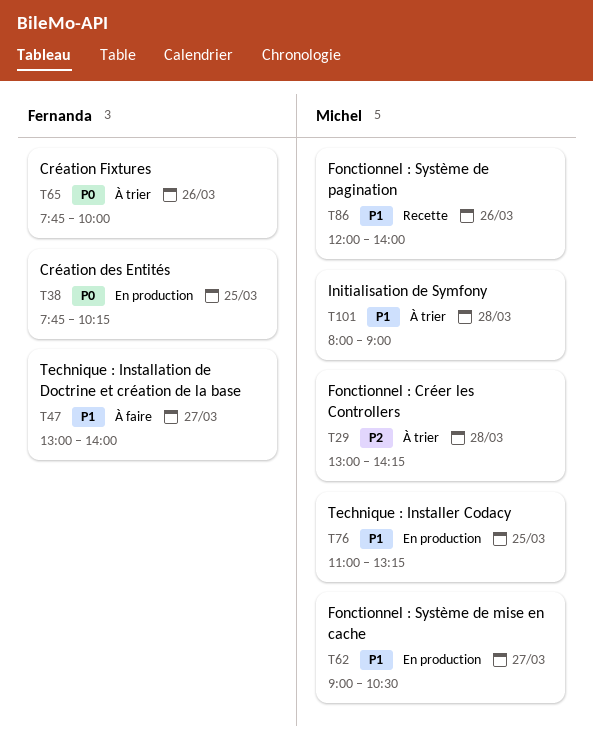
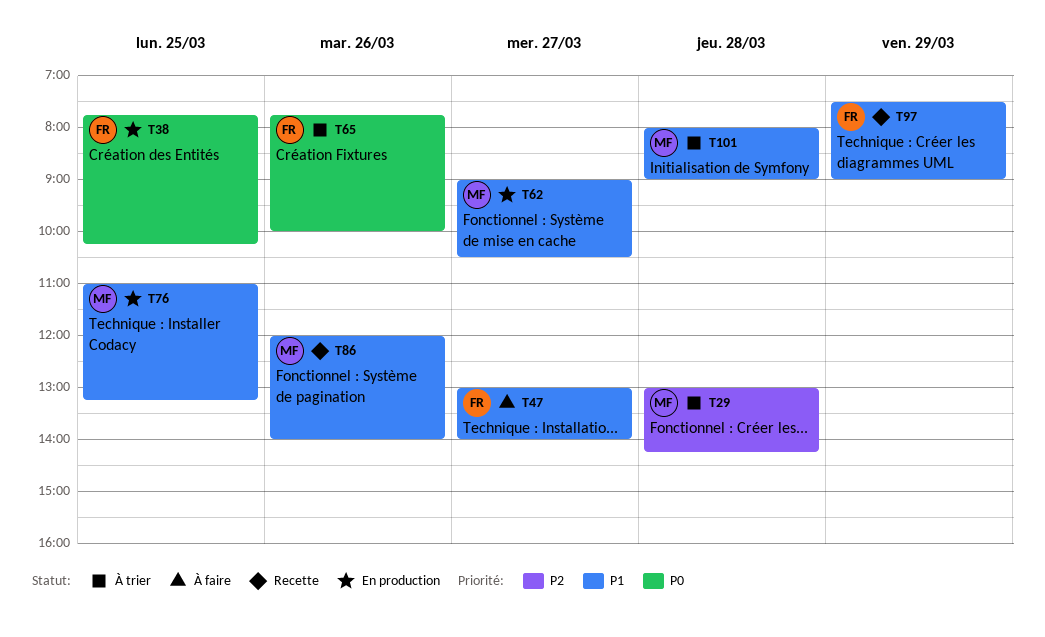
T97: none -> present

